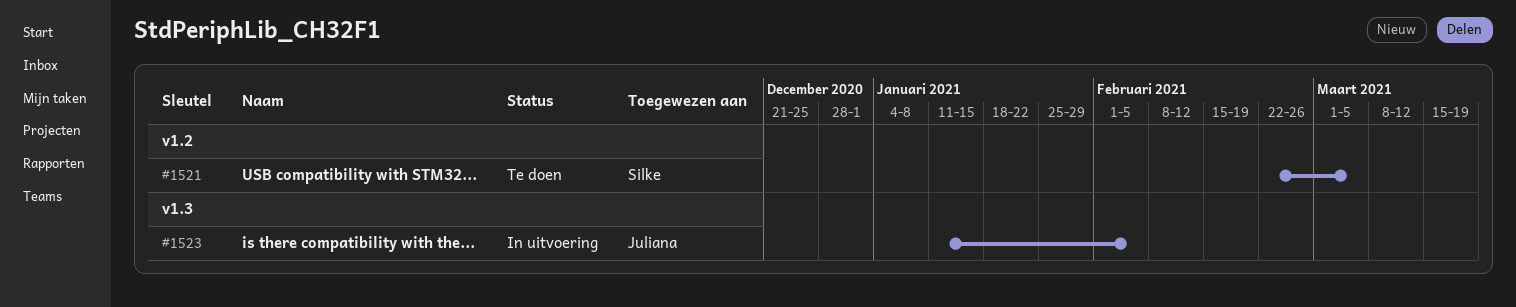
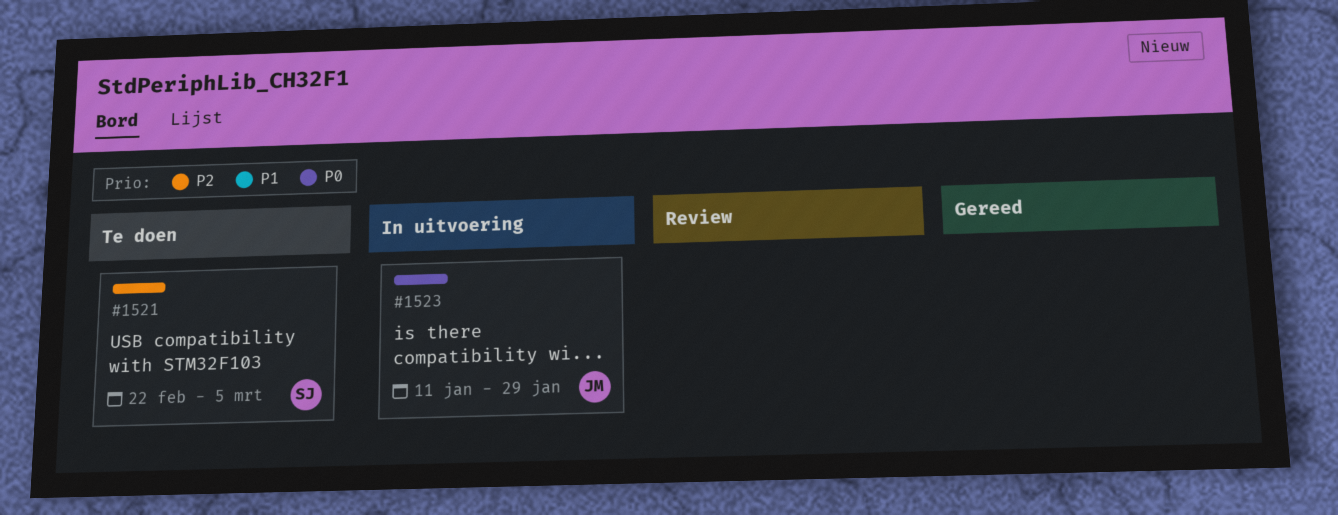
#1523, due: Feb 5 -> Jan 29

